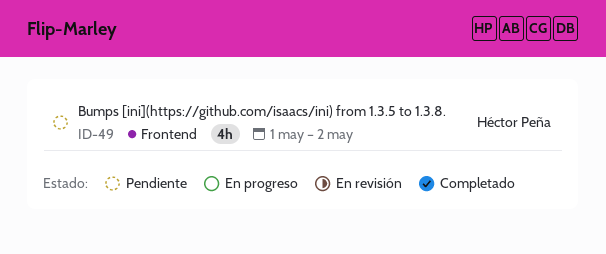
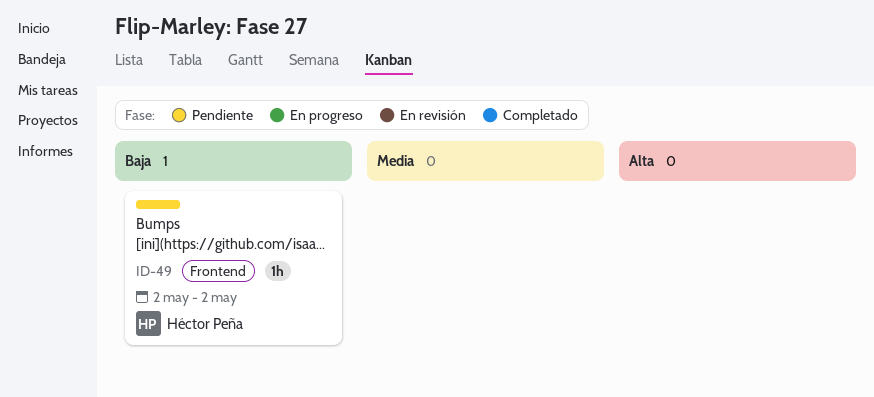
ID-49, estimate: 4h -> 1h
ID-49, start: May 1 -> May 2

